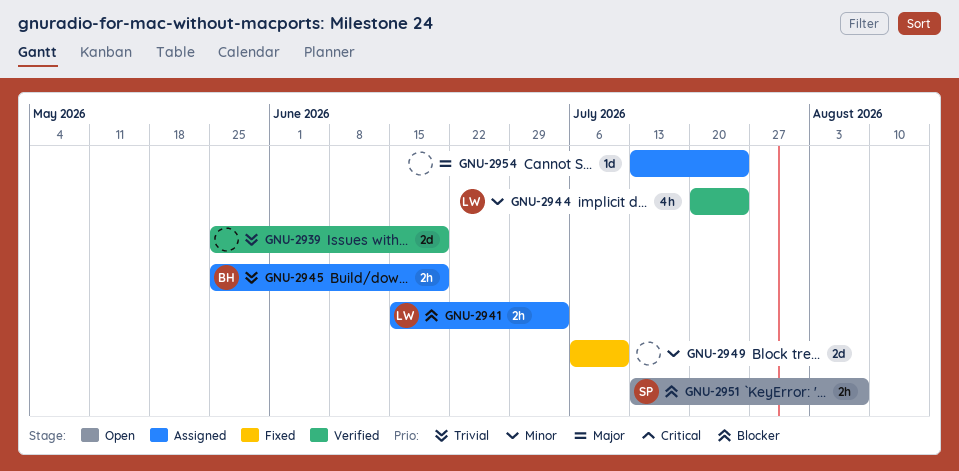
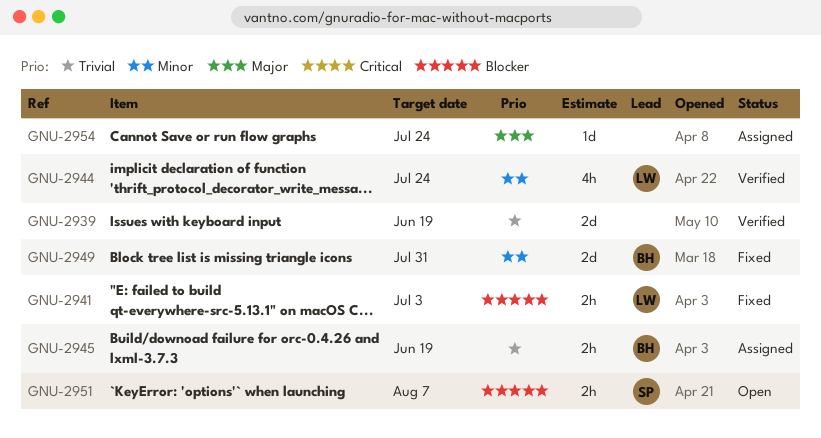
GNU-2941, status: Assigned -> Fixed
GNU-2949, owner: none -> BH
GNU-2949, due: Jul 10 -> Jul 31

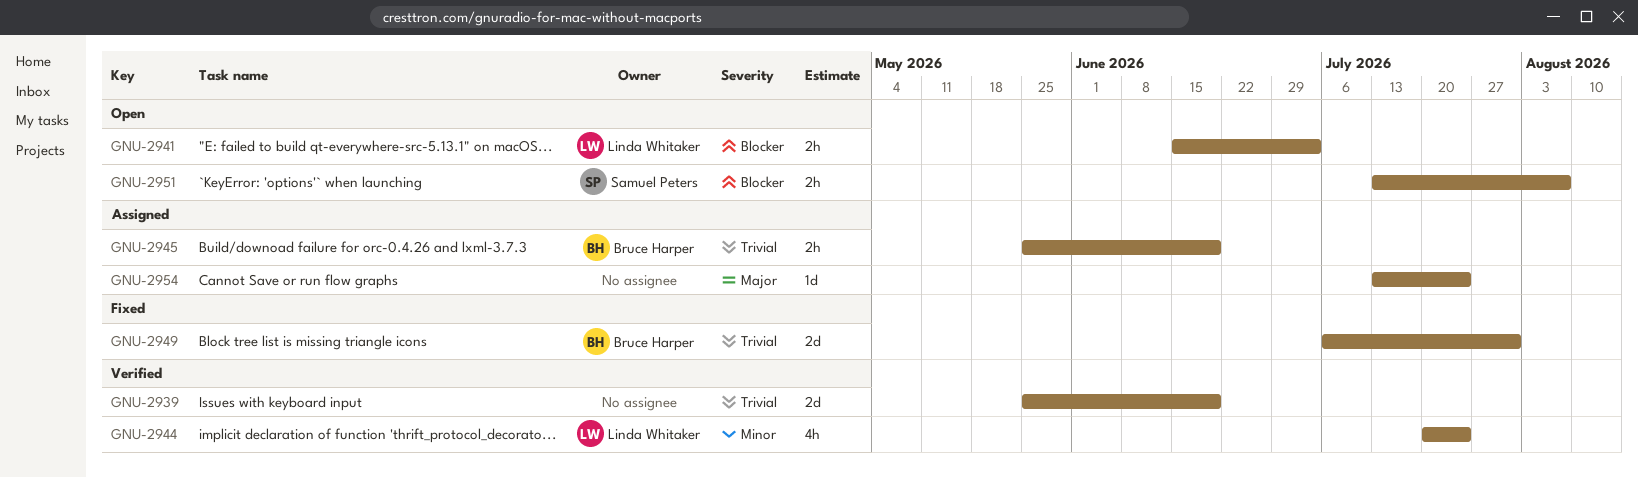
GNU-2941, status: Fixed -> Open
GNU-2949, priority: Minor -> Trivial

